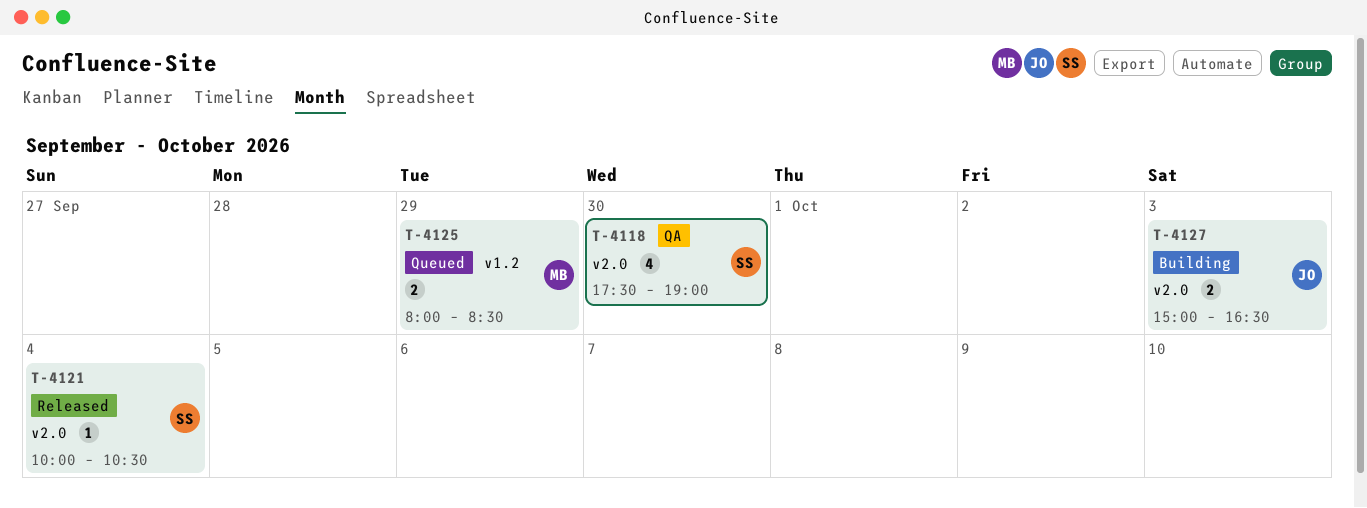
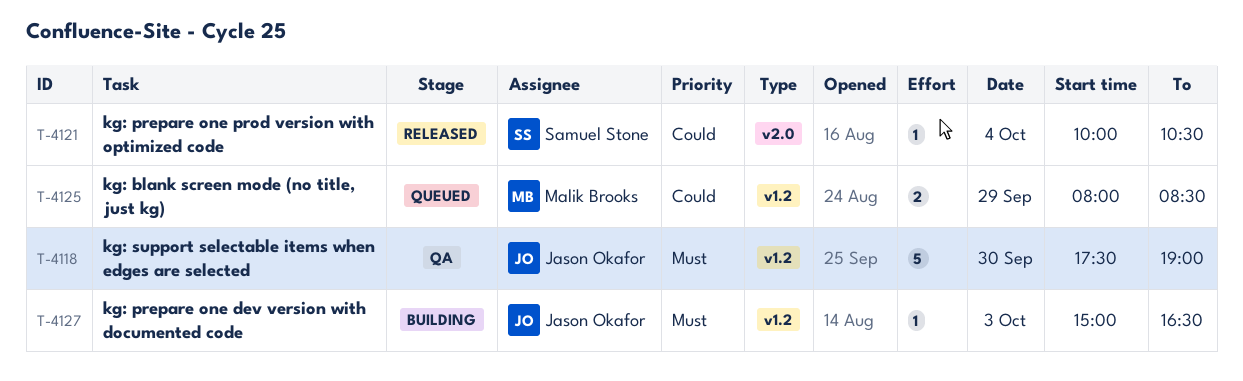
T-4118, owner: Samuel Stone -> Jason Okafor
T-4118, label: v2.0 -> v1.2
T-4118, estimate: 4 -> 5
T-4127, label: v2.0 -> v1.2
T-4127, estimate: 2 -> 1

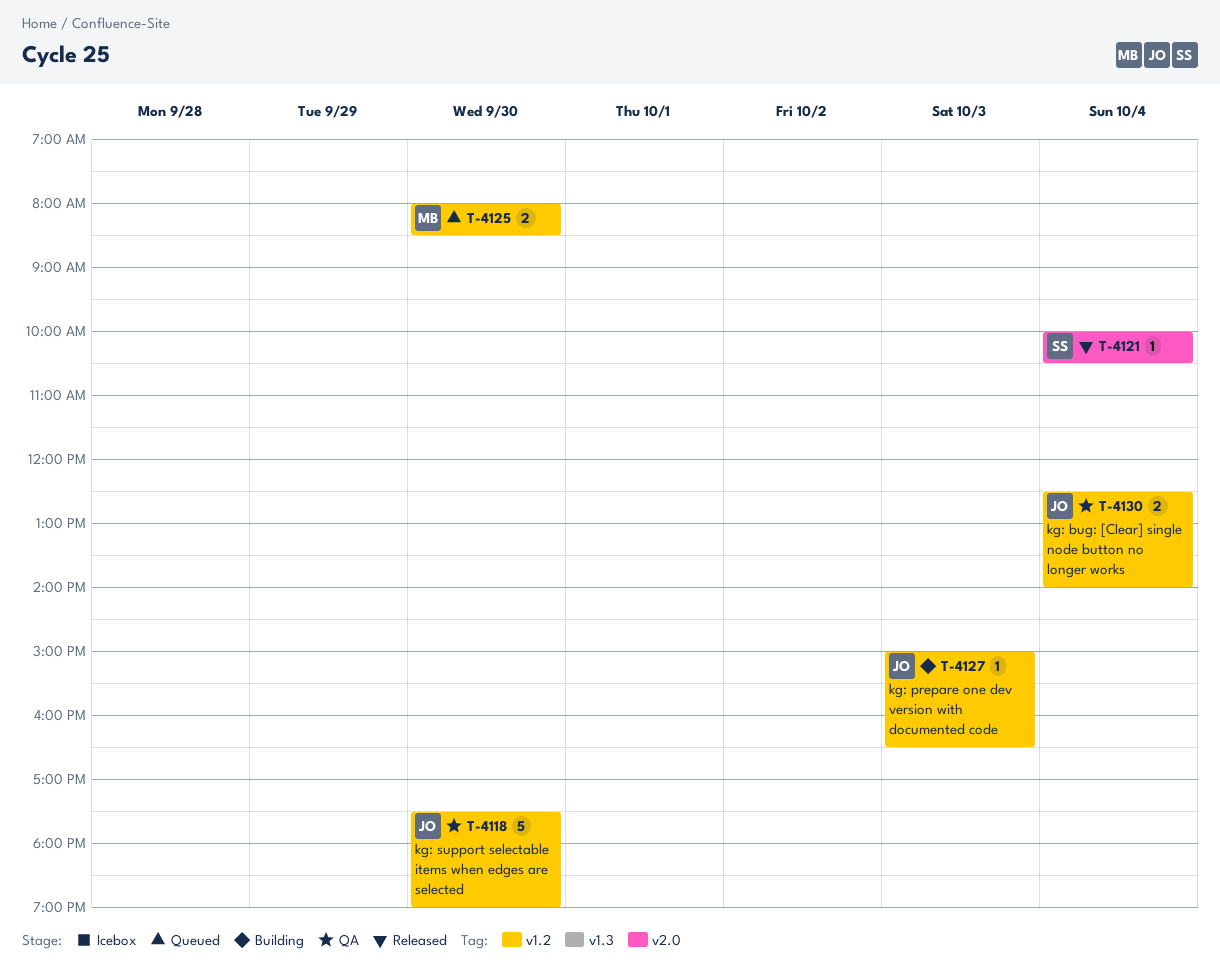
T-4125, day: Sep 29 -> Sep 30
T-4130: none -> present

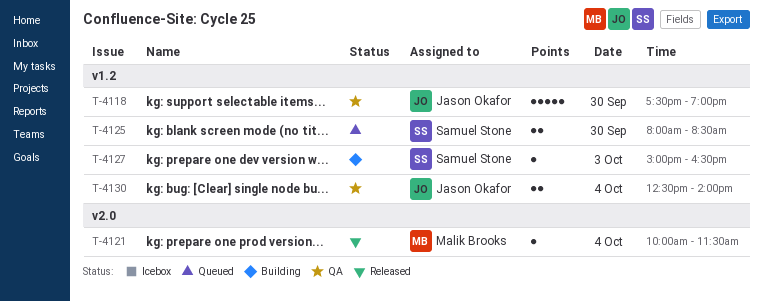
T-4121, owner: Samuel Stone -> Malik Brooks
T-4121, ends: 10:30 -> 11:30
T-4125, owner: Malik Brooks -> Samuel Stone
T-4127, owner: Jason Okafor -> Samuel Stone

